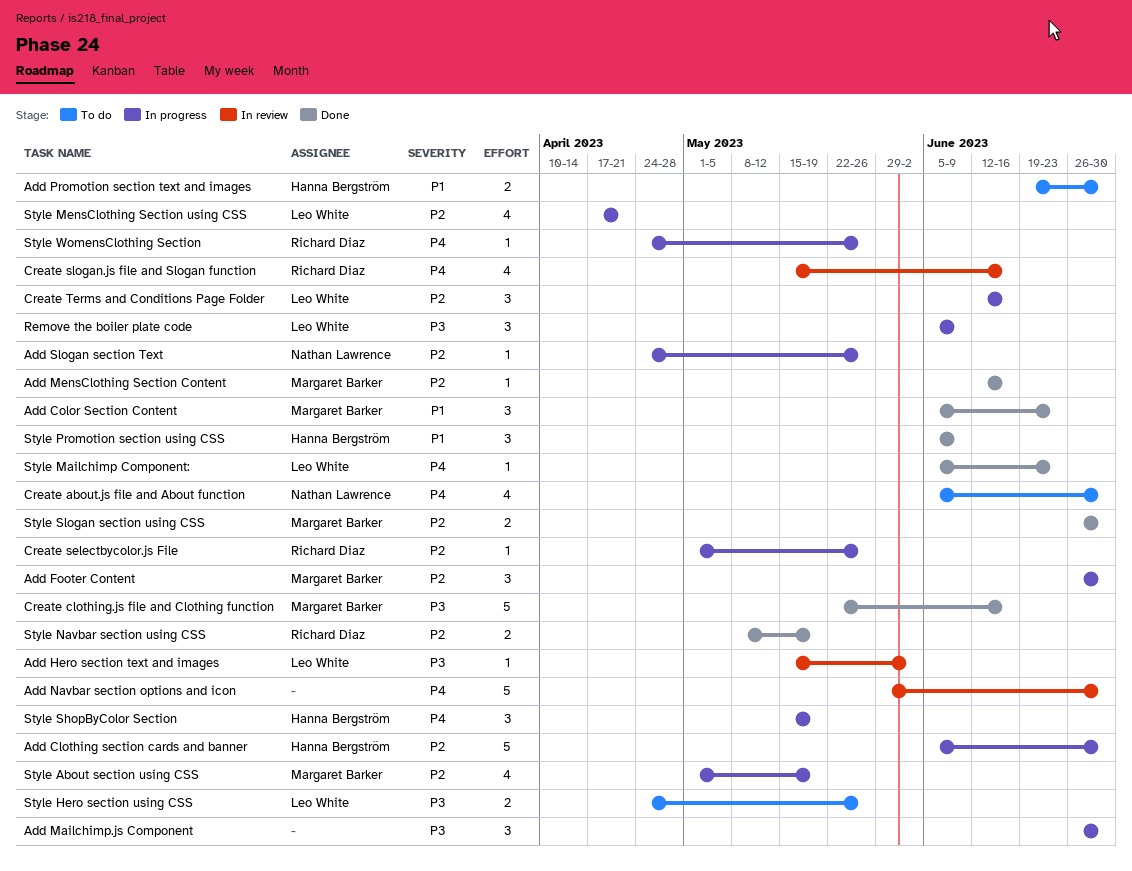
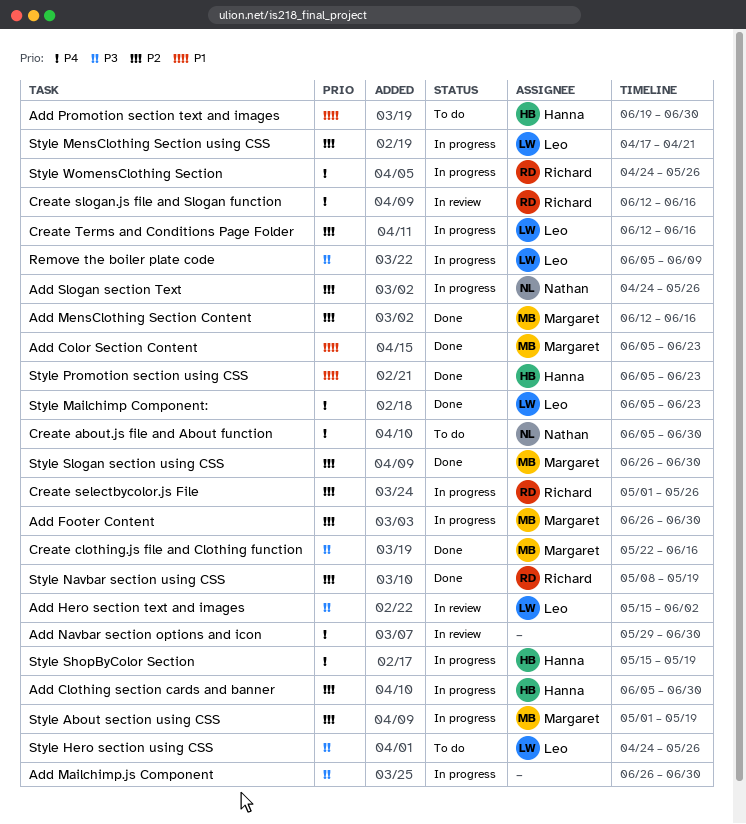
Create slogan.js file and Slogan function, start: May 15 -> Jun 12
Style Promotion section using CSS, due: Jun 9 -> Jun 23

